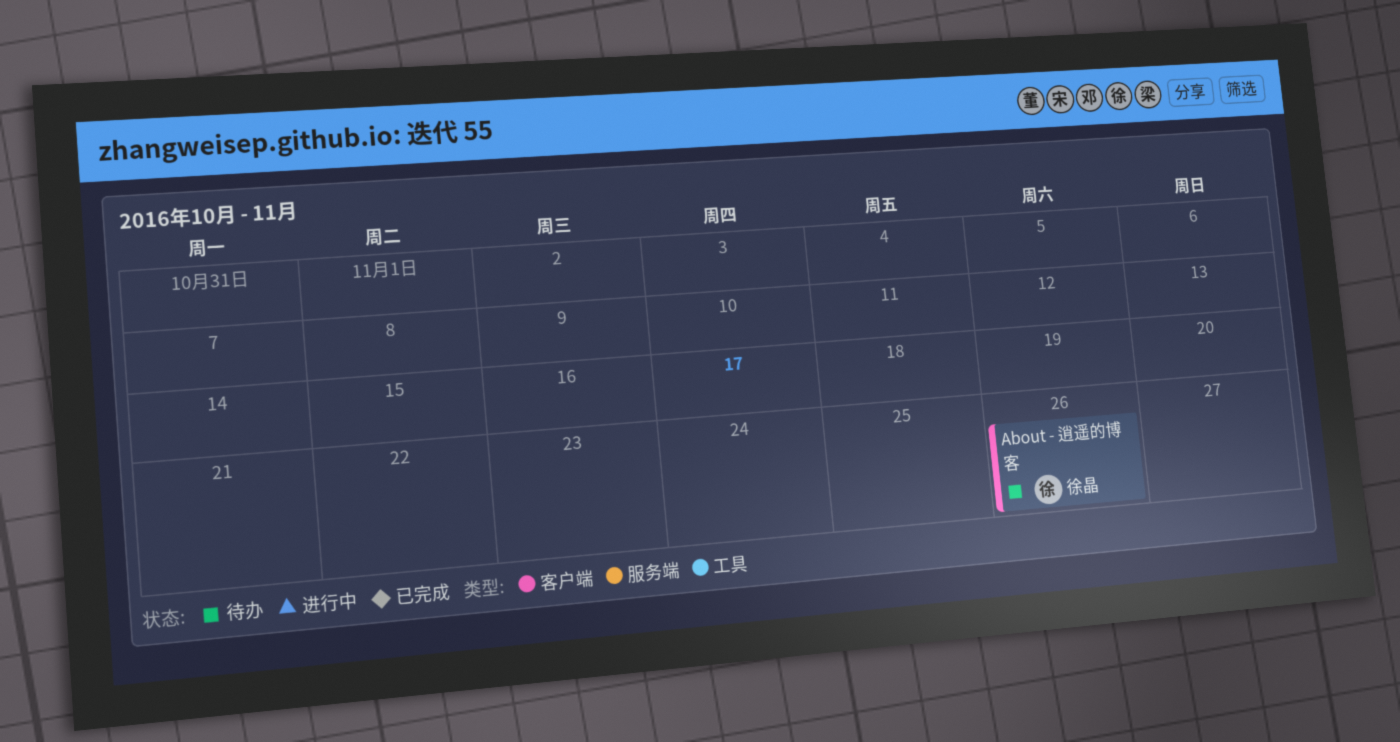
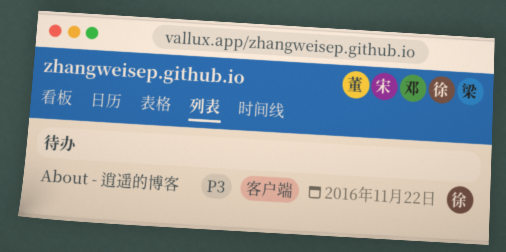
About - 逍遥的博客, due: Nov 26 -> Nov 22

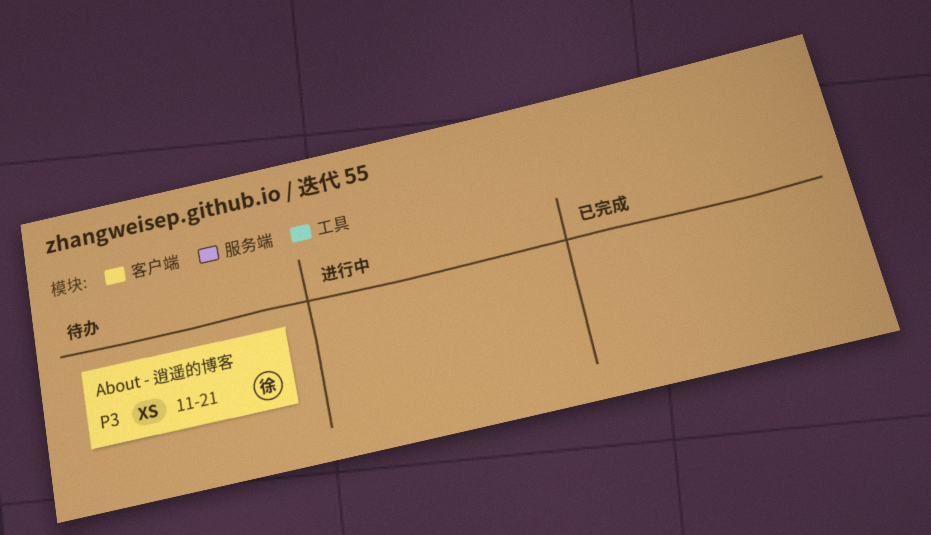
About - 逍遥的博客, due: Nov 22 -> Nov 21

